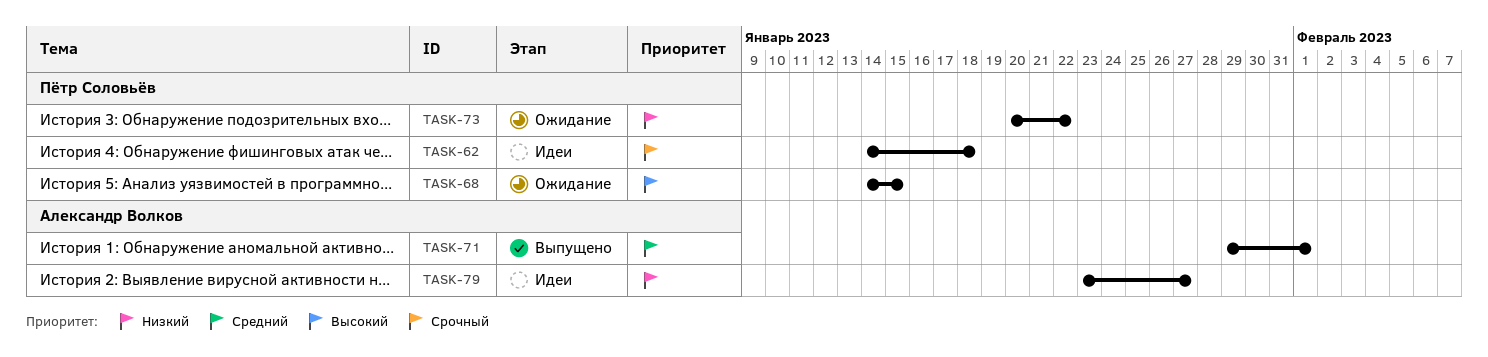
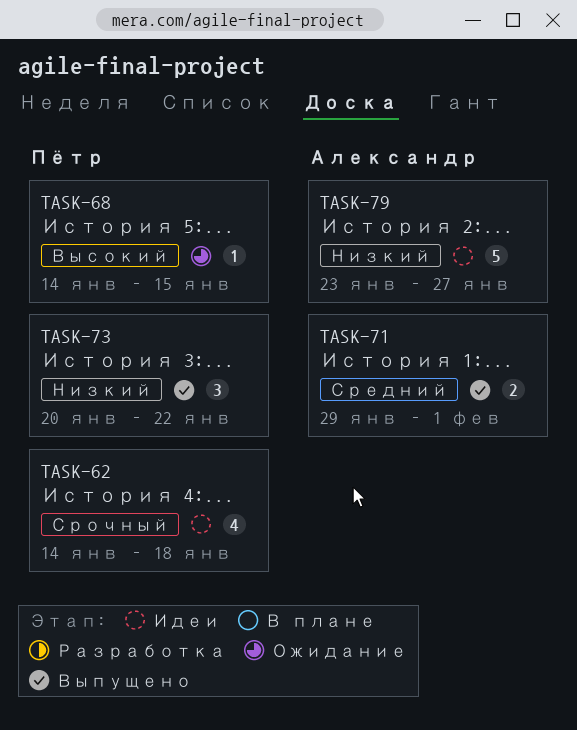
TASK-73, status: Ожидание -> Выпущено

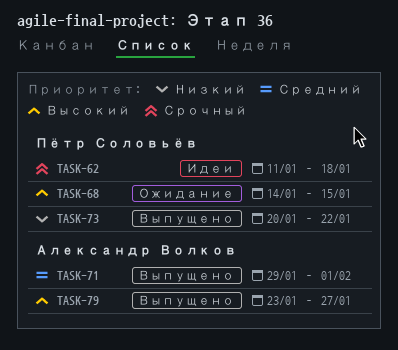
TASK-62, start: Jan 14 -> Jan 11
TASK-79, status: Идеи -> Выпущено
TASK-79, priority: Низкий -> Высокий

